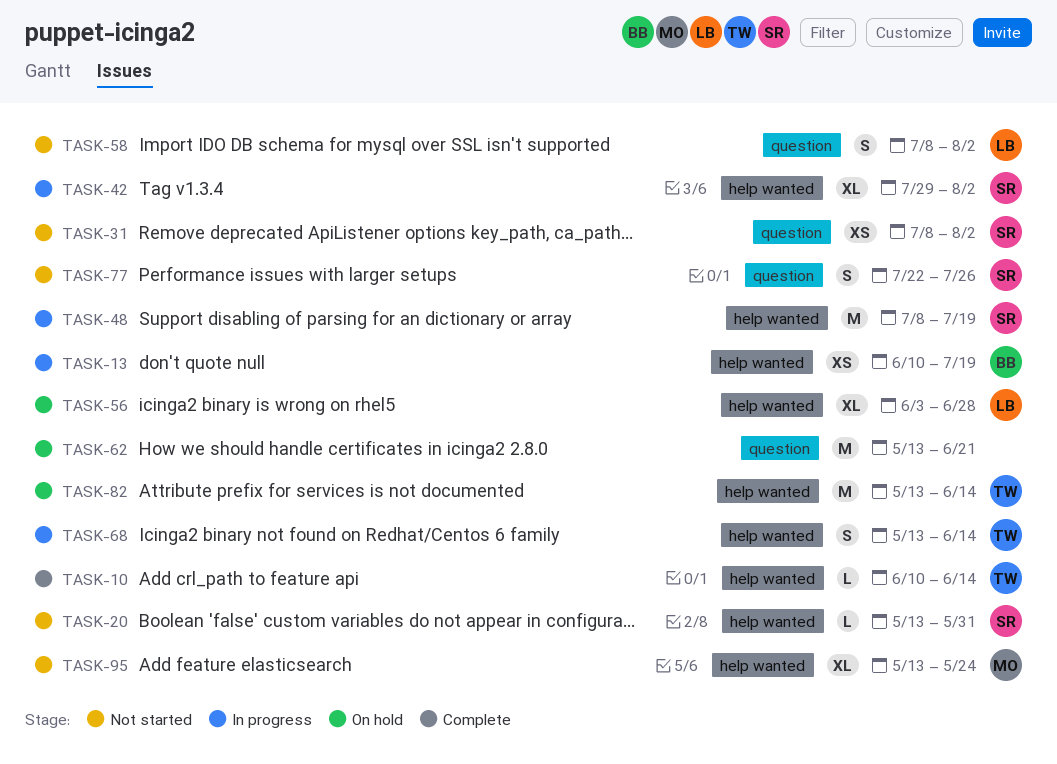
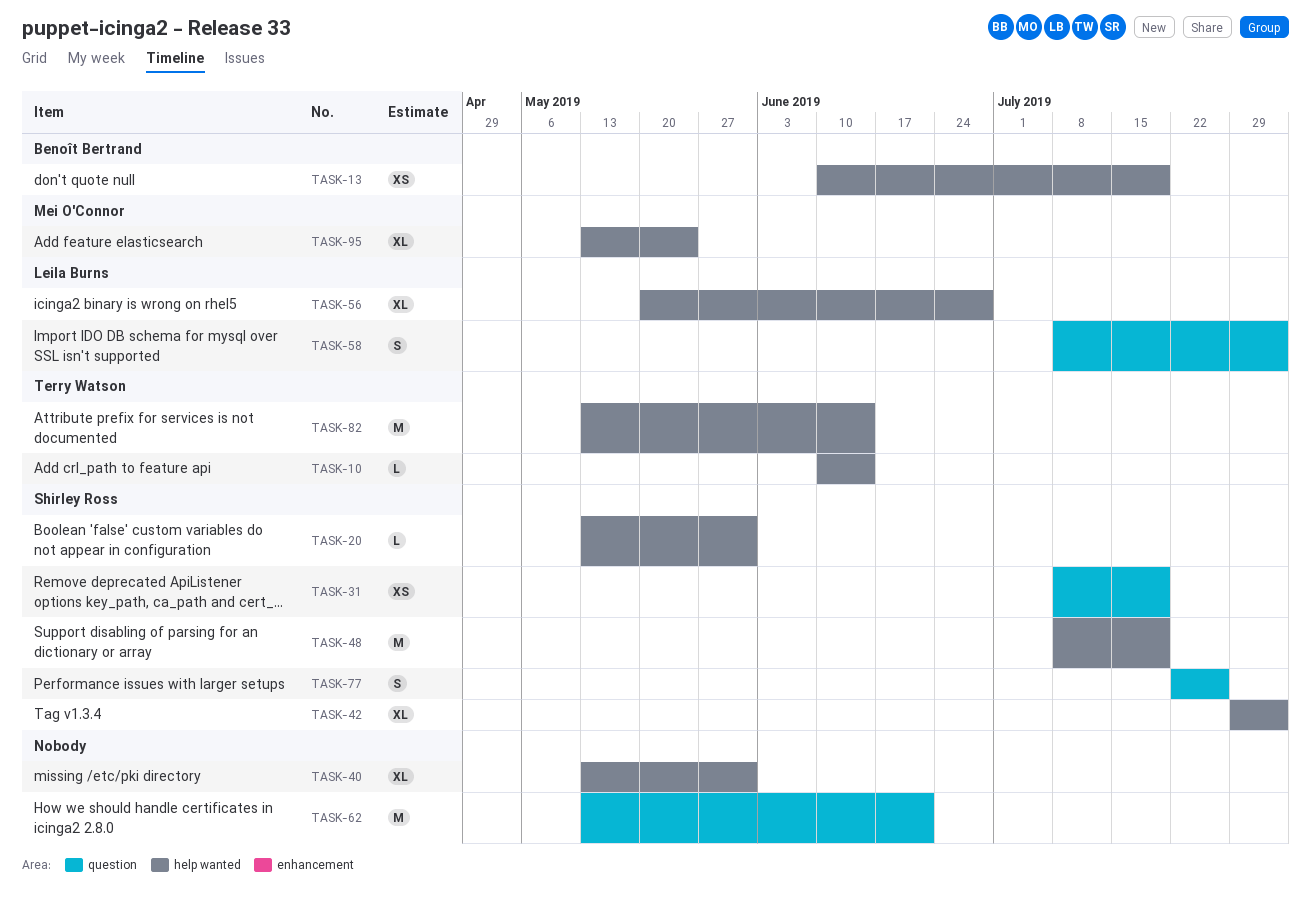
TASK-31, due: Aug 2 -> Jul 19
TASK-40: none -> present
TASK-56, start: Jun 3 -> May 20
TASK-68: present -> none

